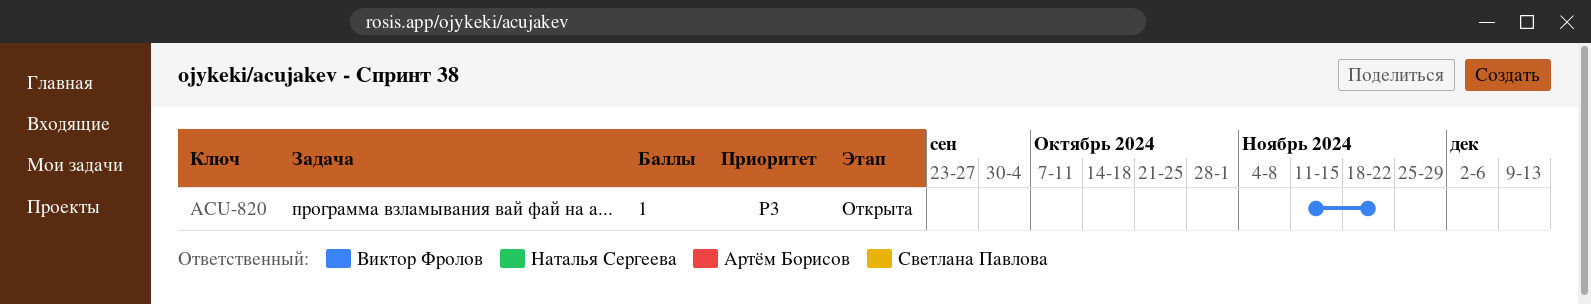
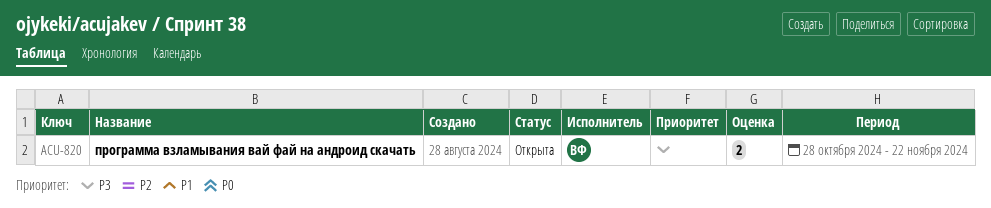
ACU-820, estimate: 1 -> 2
ACU-820, start: Nov 11 -> Oct 28

